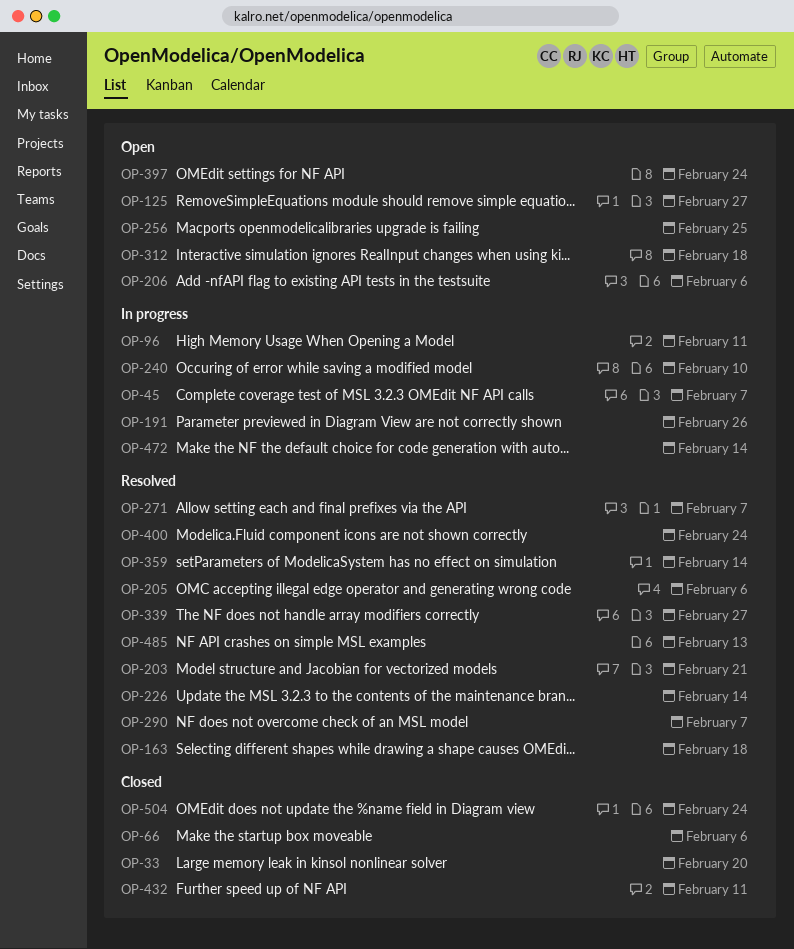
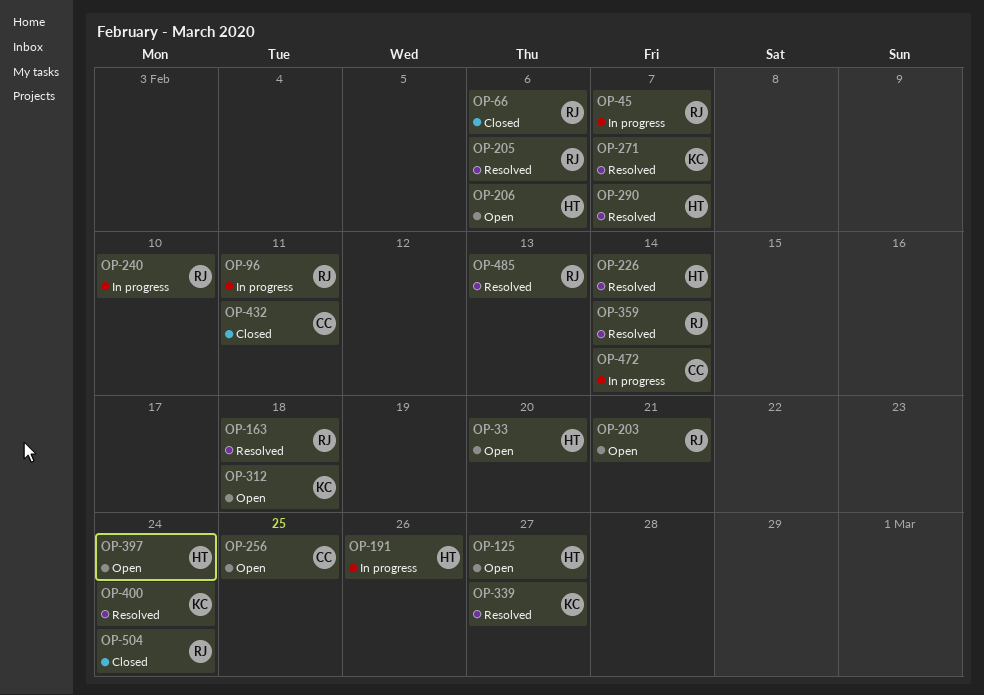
OP-33, status: Closed -> Open
OP-203, status: Resolved -> Open

